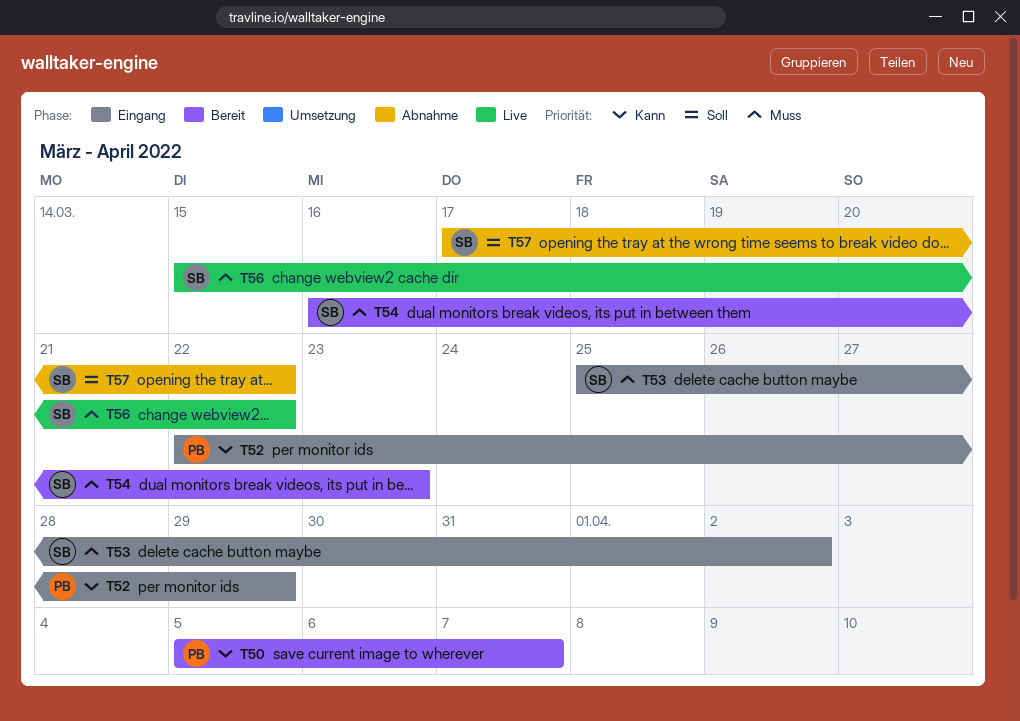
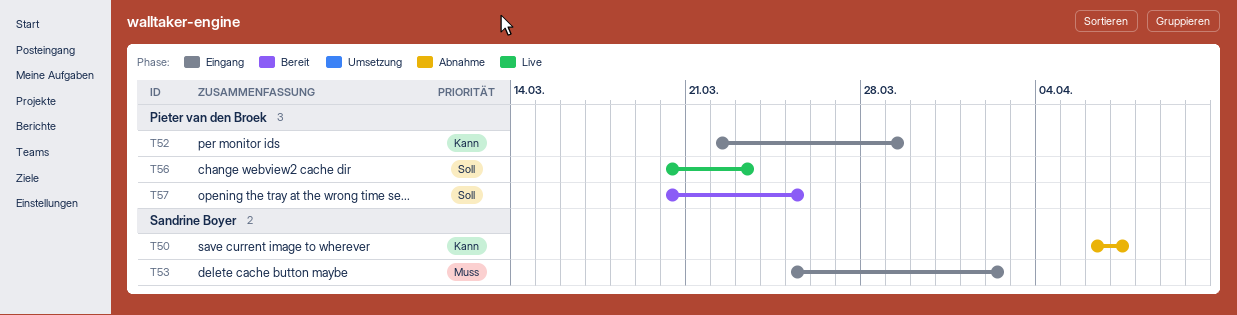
T50, status: Bereit -> Abnahme
T50, owner: Pieter van den Broek -> Sandrine Boyer
T50, start: Apr 5 -> Apr 6
T54: present -> none
T56, owner: Sandrine Boyer -> Pieter van den Broek
T56, priority: Muss -> Soll
T56, start: Mar 15 -> Mar 20
T56, due: Mar 22 -> Mar 23
T57, status: Abnahme -> Bereit
T57, owner: Sandrine Boyer -> Pieter van den Broek
T57, start: Mar 17 -> Mar 20
T57, due: Mar 22 -> Mar 25

